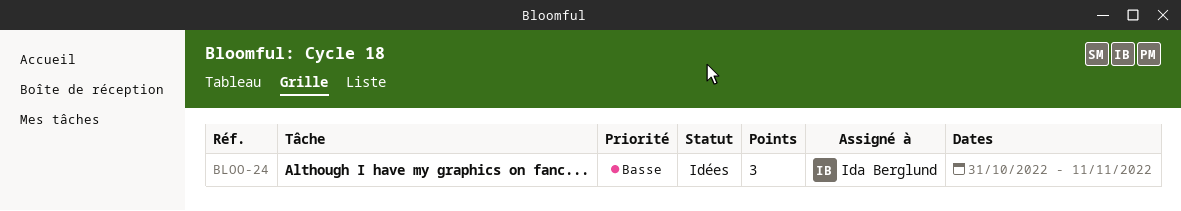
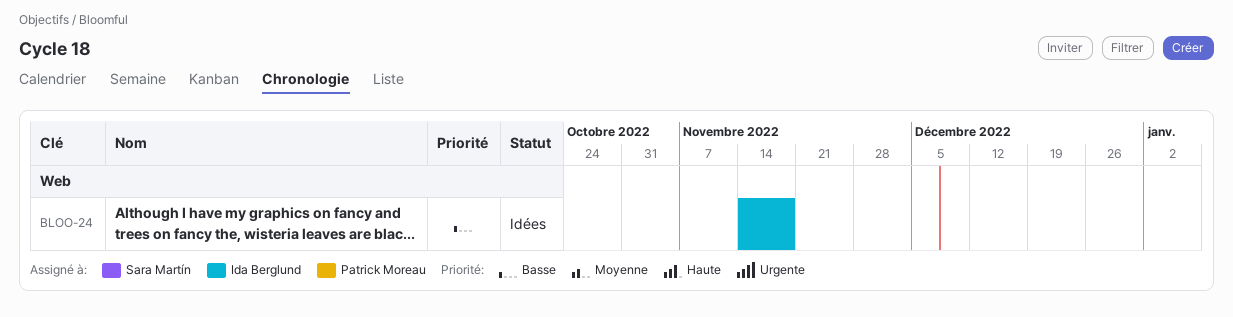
BLOO-24, start: Oct 31 -> Nov 14
BLOO-24, due: Nov 11 -> Nov 18

